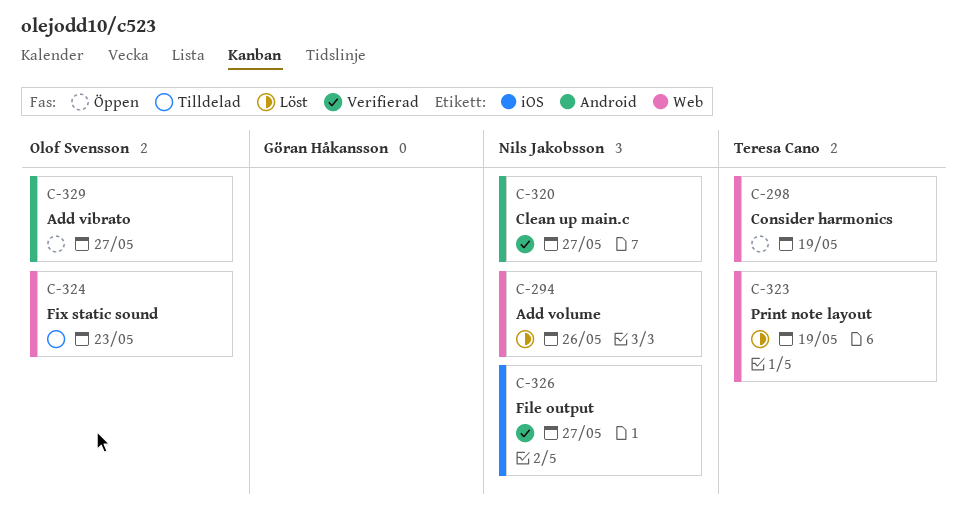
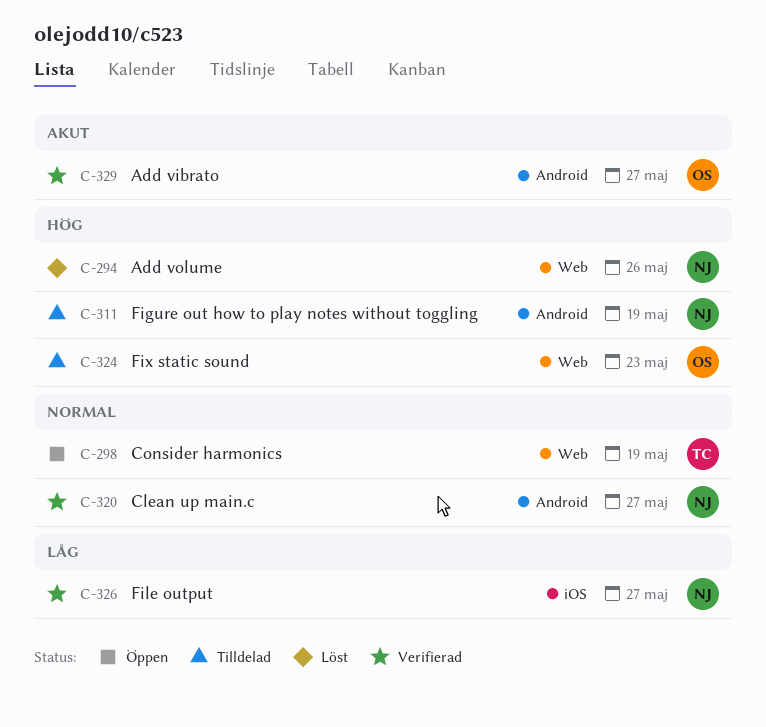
C-311: none -> present
C-323: present -> none
C-329, status: Öppen -> Verifierad

